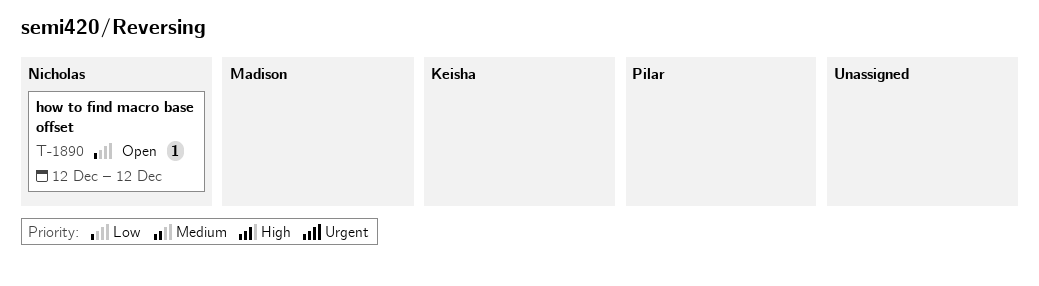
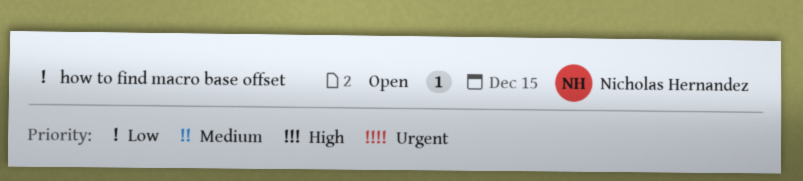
how to find macro base offset, due: Dec 12 -> Dec 15

